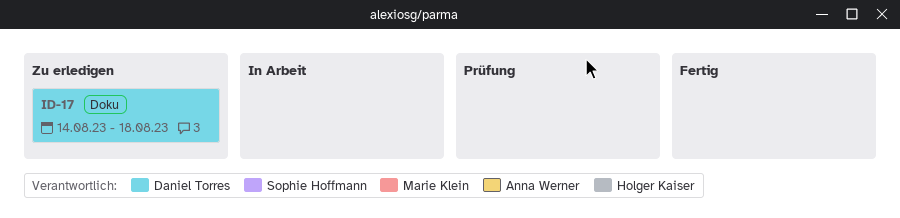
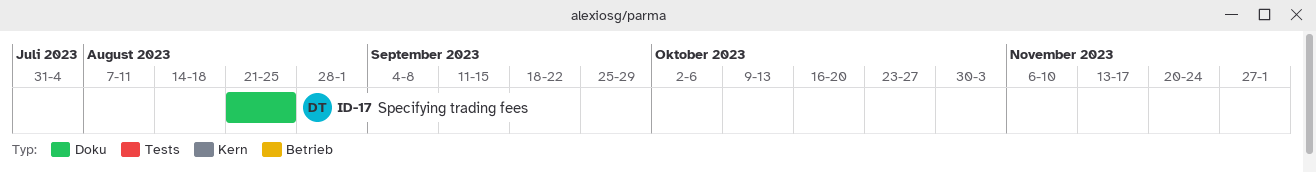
ID-17, start: Aug 14 -> Aug 21
ID-17, due: Aug 18 -> Aug 25

